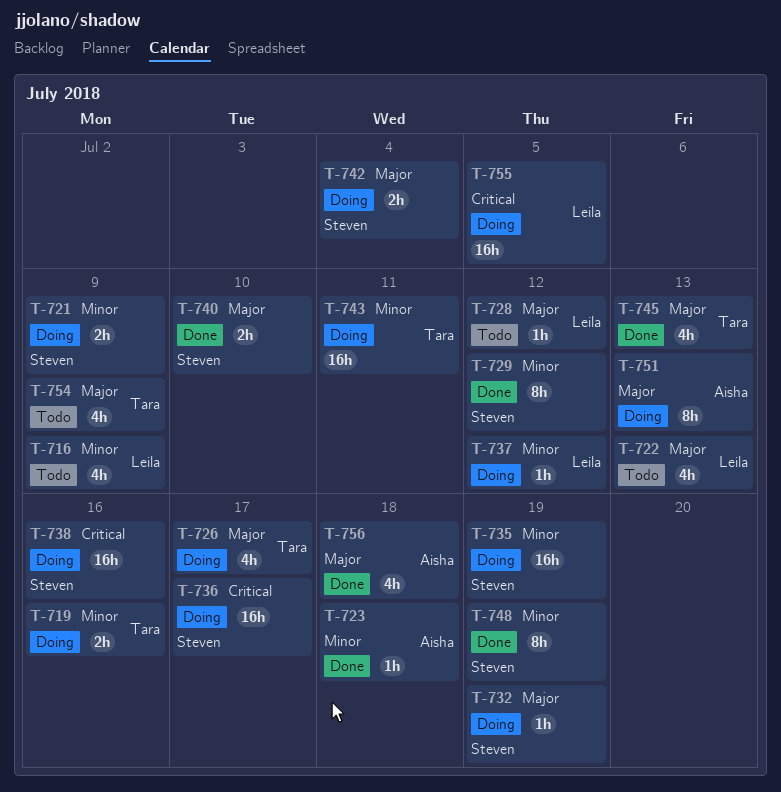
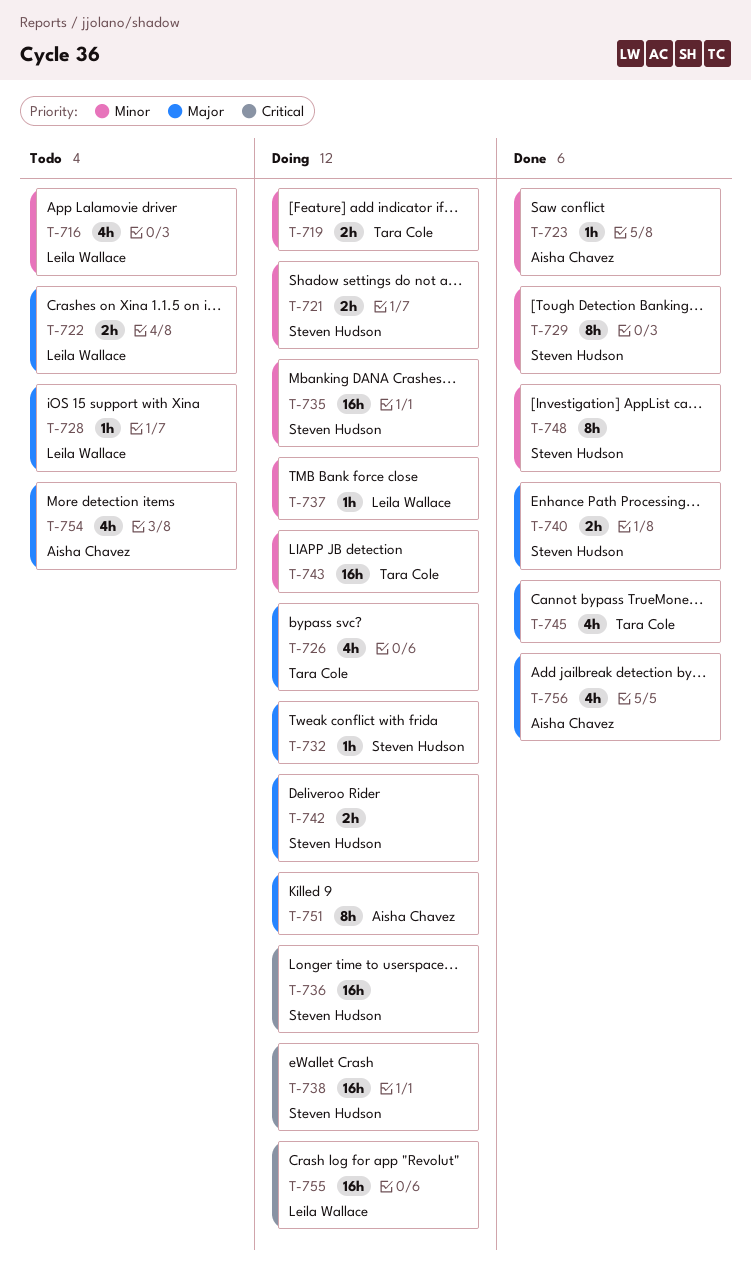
T-722, estimate: 4h -> 2h
T-754, owner: Tara Cole -> Aisha Chavez

